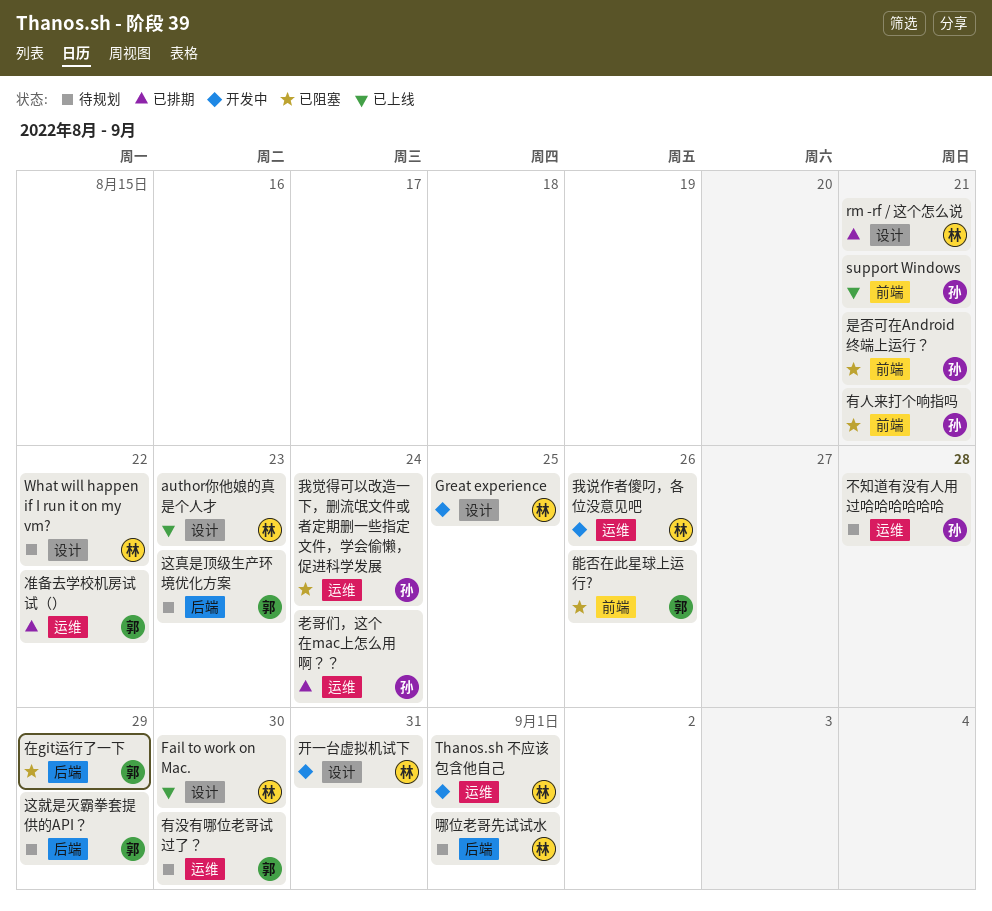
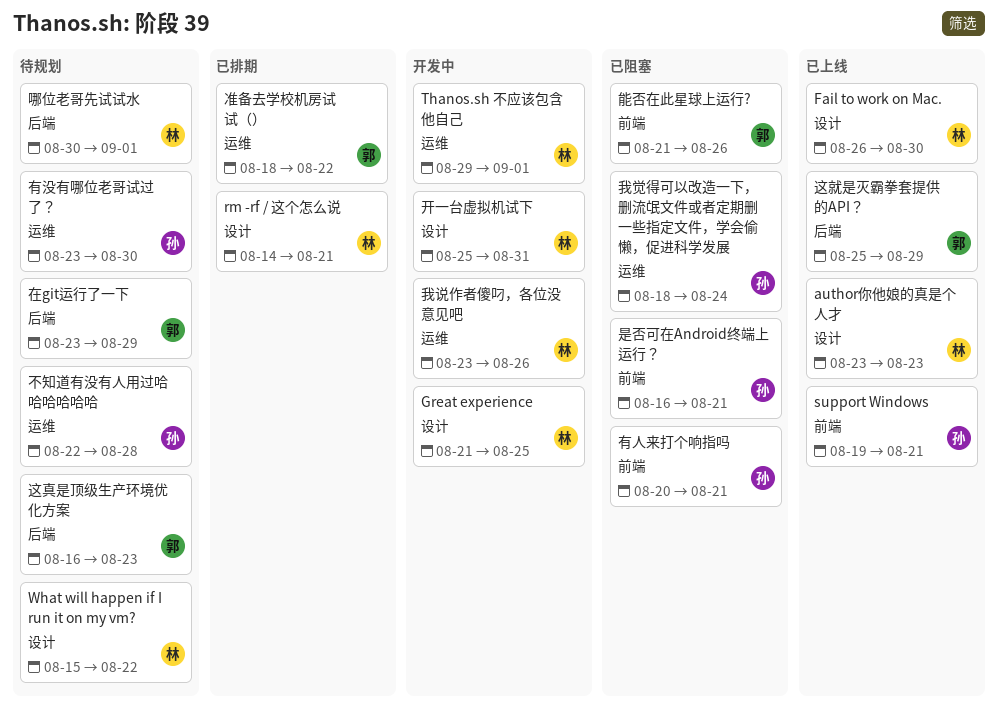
在git运行了一下, status: 已阻塞 -> 待规划
有没有哪位老哥试过了？, owner: 郭 -> 孙
老哥们，这个在mac上怎么用啊？？: present -> none
这就是灭霸拳套提供的API？, status: 待规划 -> 已上线

